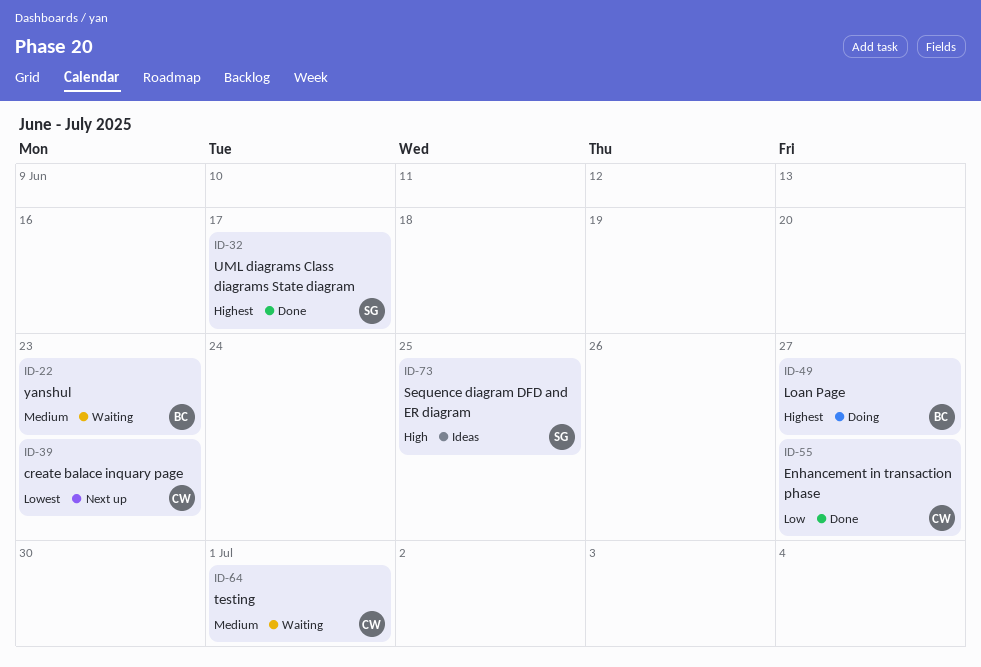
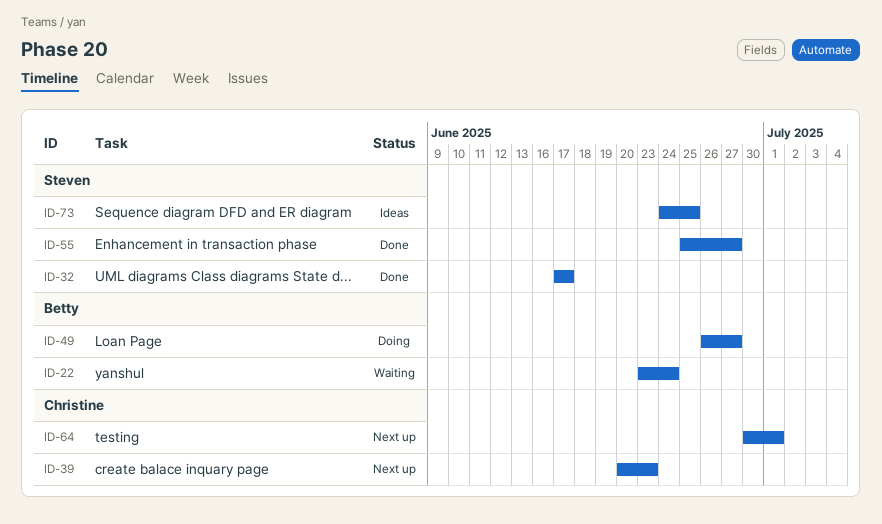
ID-22, due: Jun 23 -> Jun 24
ID-55, owner: Christine -> Steven
ID-64, status: Waiting -> Next up

